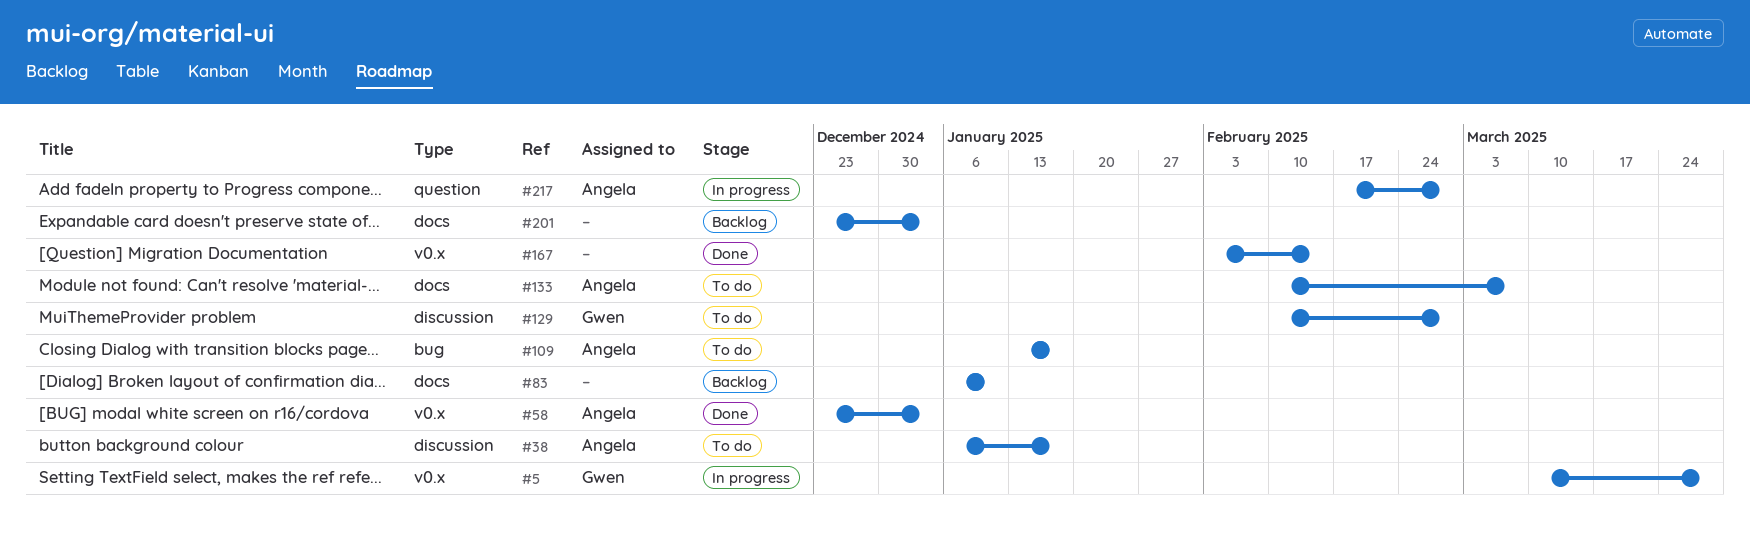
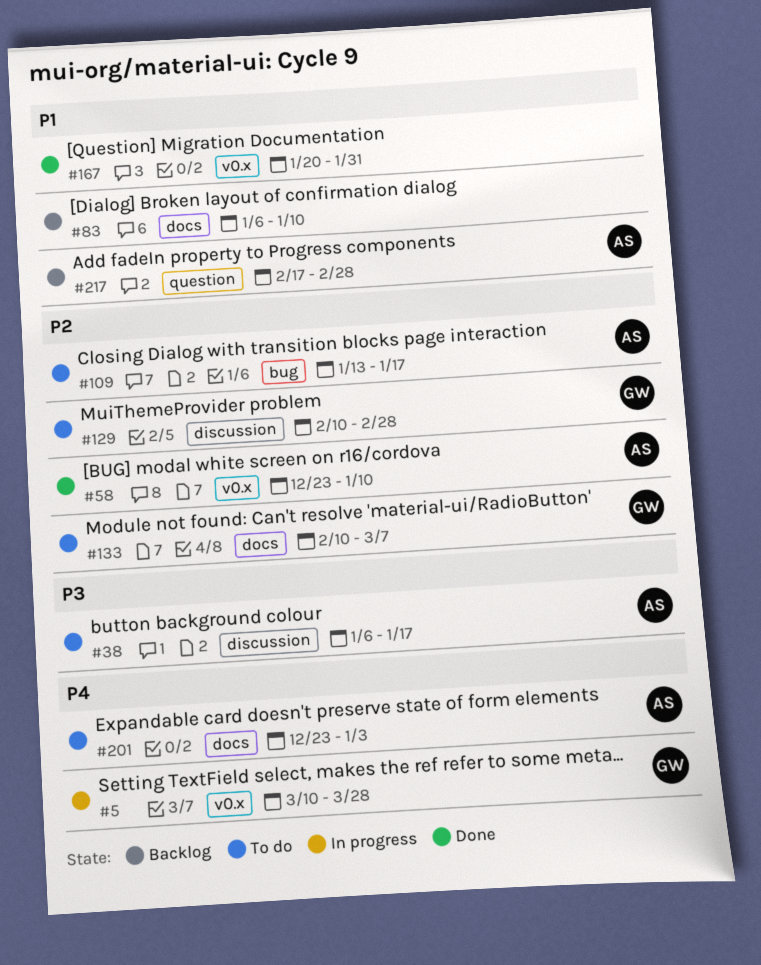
#58, due: Jan 3 -> Jan 10
#133, owner: Angela -> Gwen
#167, start: Feb 3 -> Jan 20
#167, due: Feb 14 -> Jan 31
#201, status: Backlog -> To do
#201, owner: none -> Angela
#217, status: In progress -> Backlog

